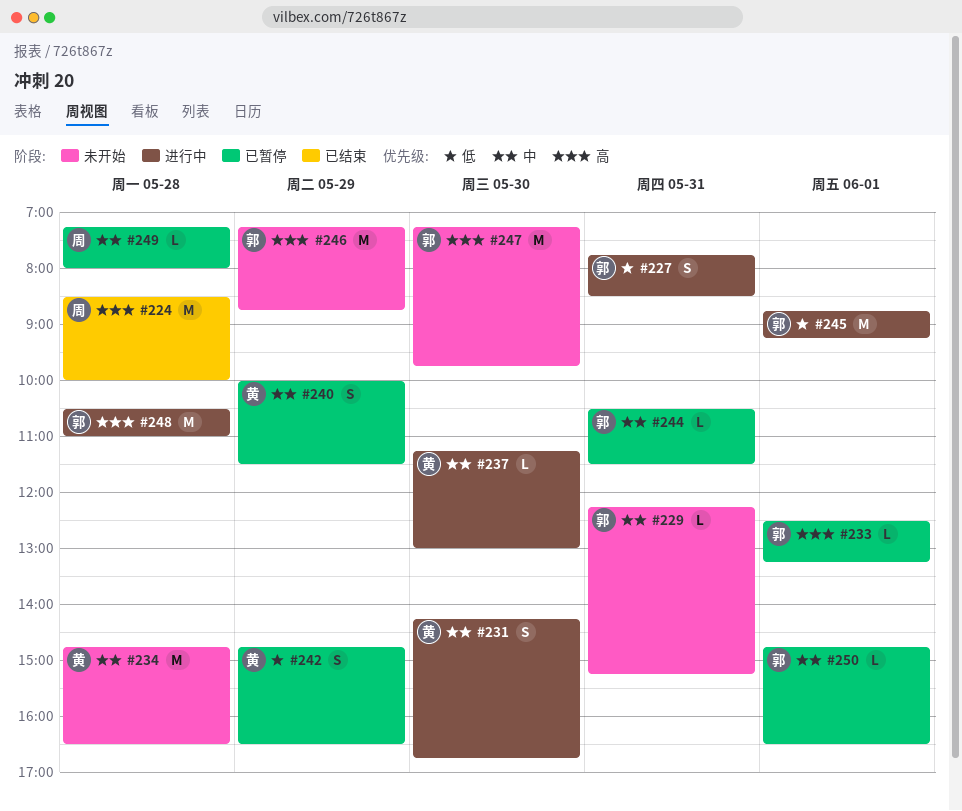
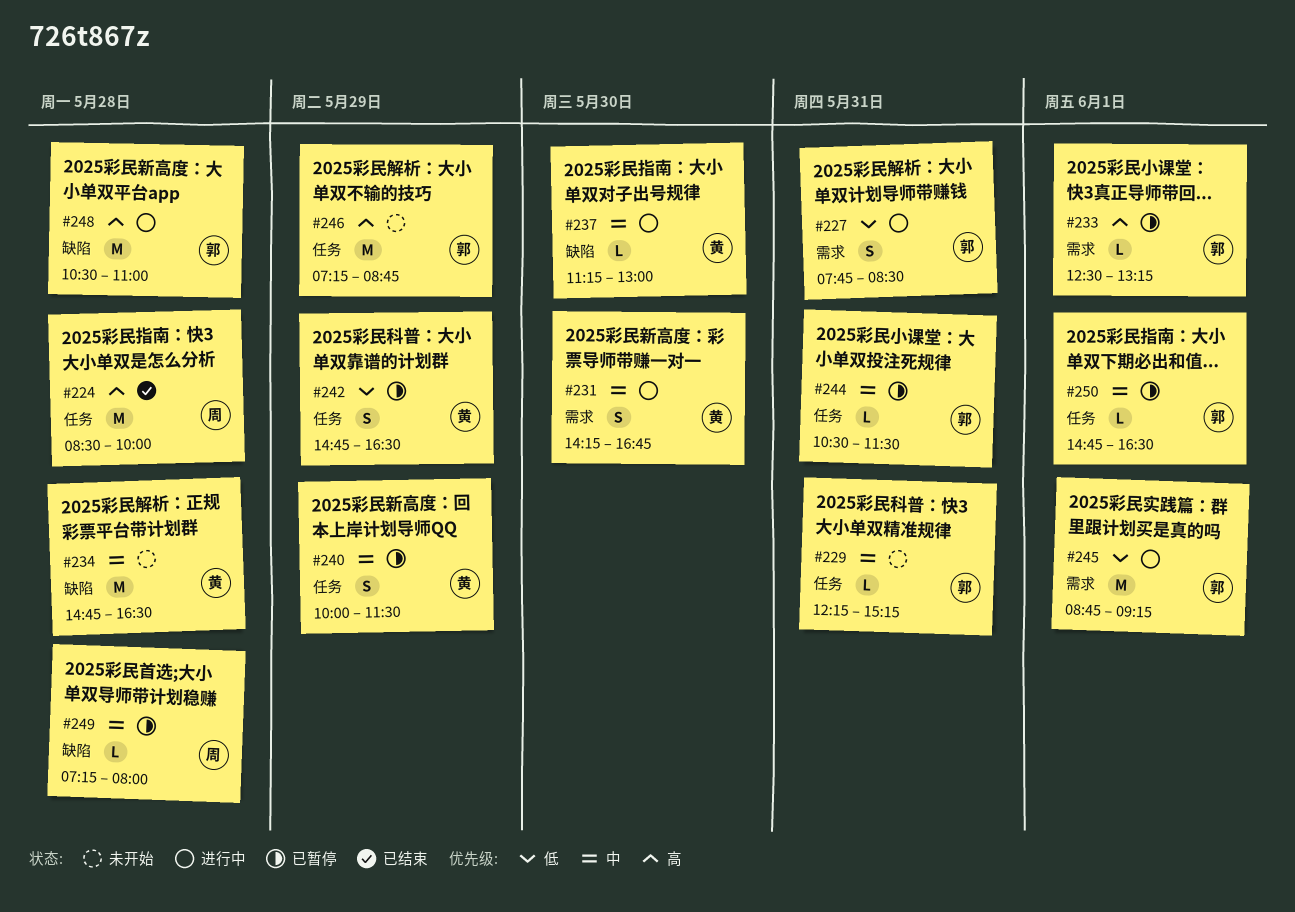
#247: present -> none

